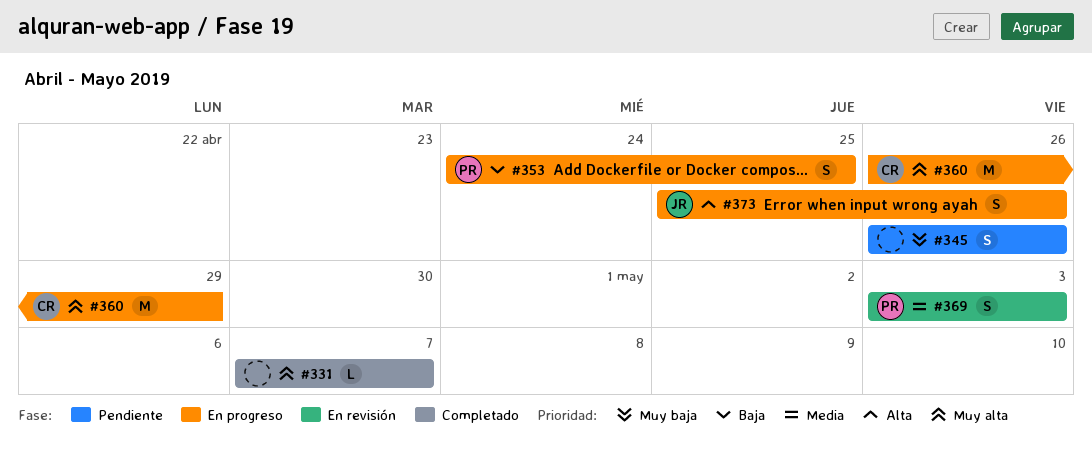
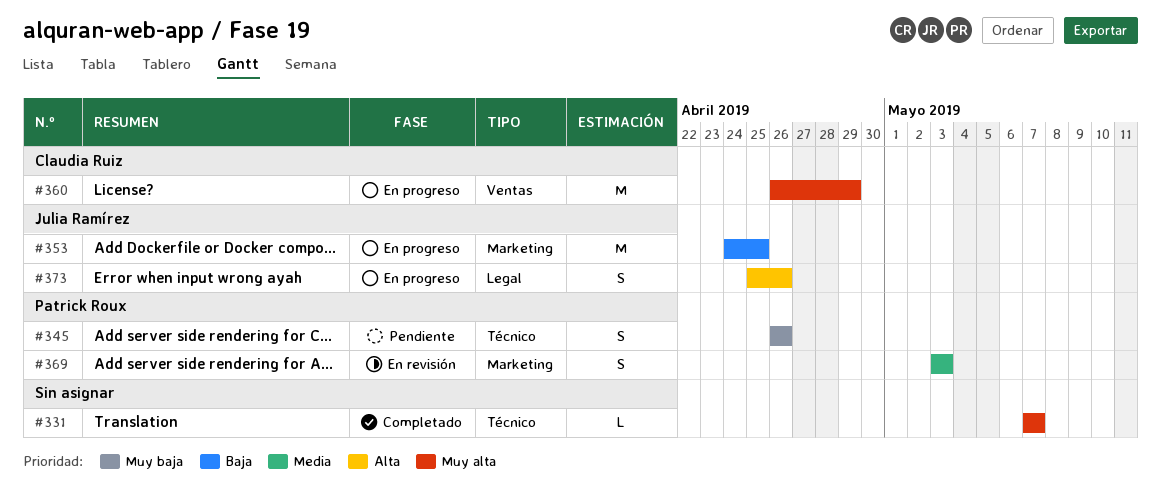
#345, owner: none -> Patrick Roux
#353, owner: Patrick Roux -> Julia Ramírez
#353, estimate: S -> M

